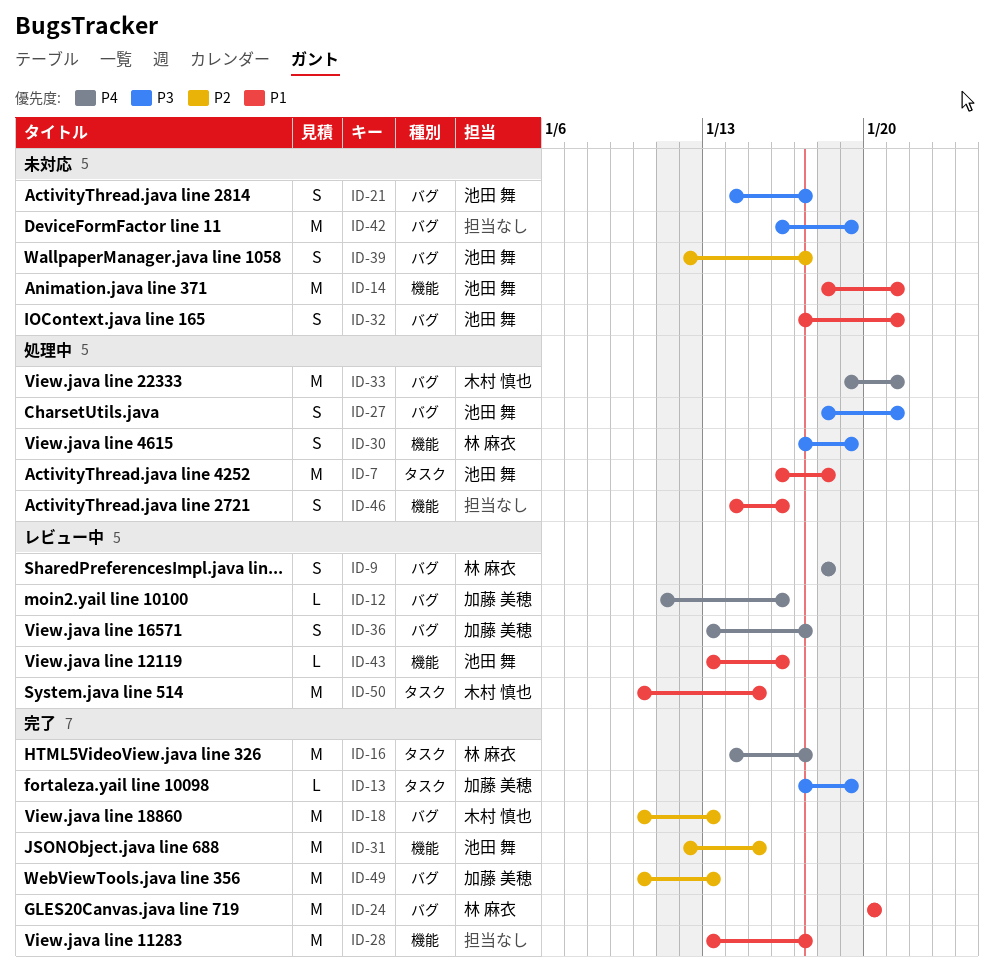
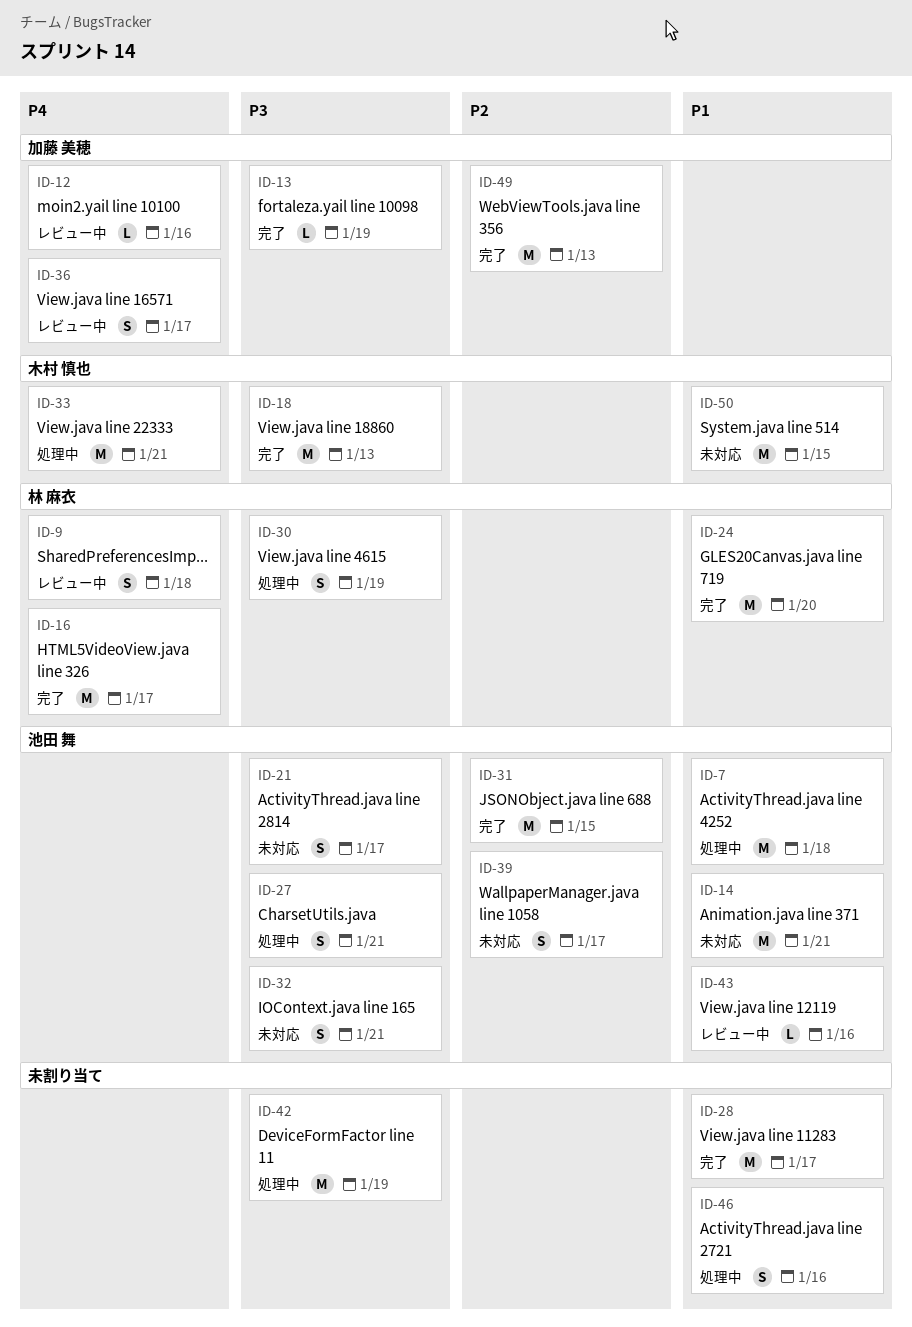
ID-18, priority: P2 -> P3
ID-32, priority: P1 -> P3
ID-42, status: 未対応 -> 処理中
ID-50, status: レビュー中 -> 未対応

